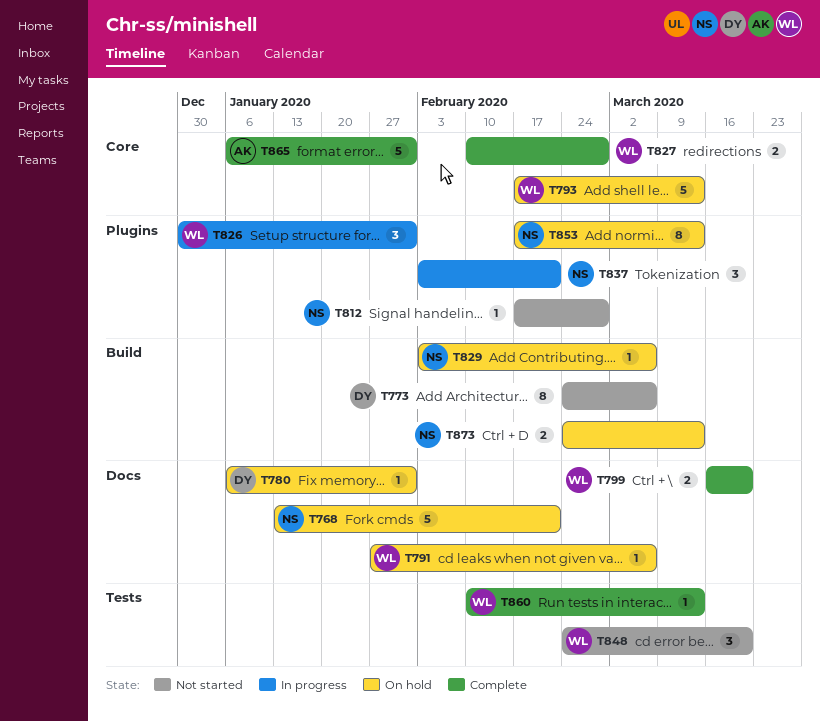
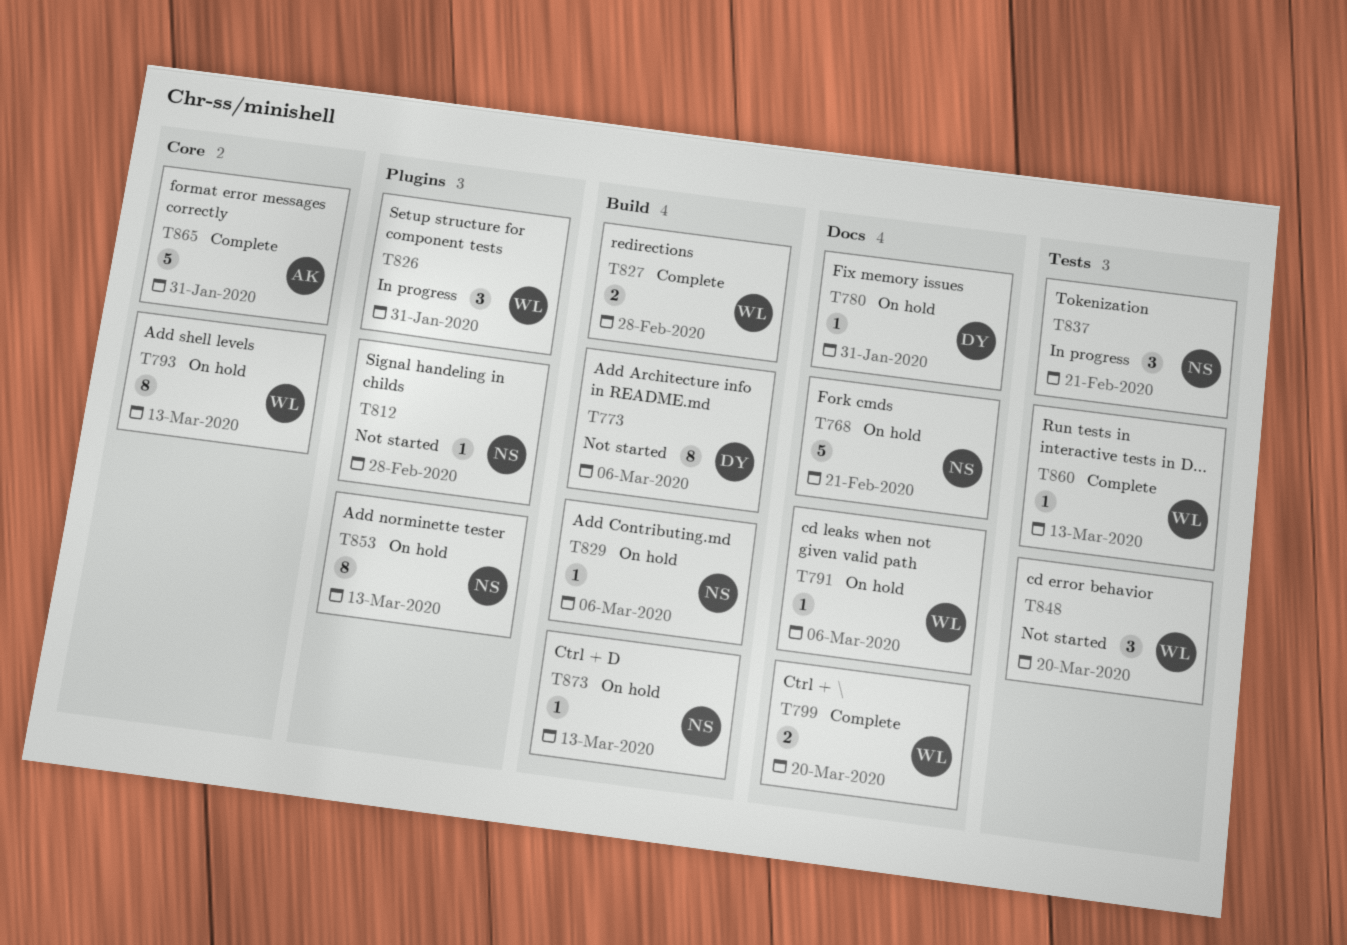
T793, estimate: 5 -> 8
T827, label: Core -> Build
T837, label: Plugins -> Tests
T873, estimate: 2 -> 1

